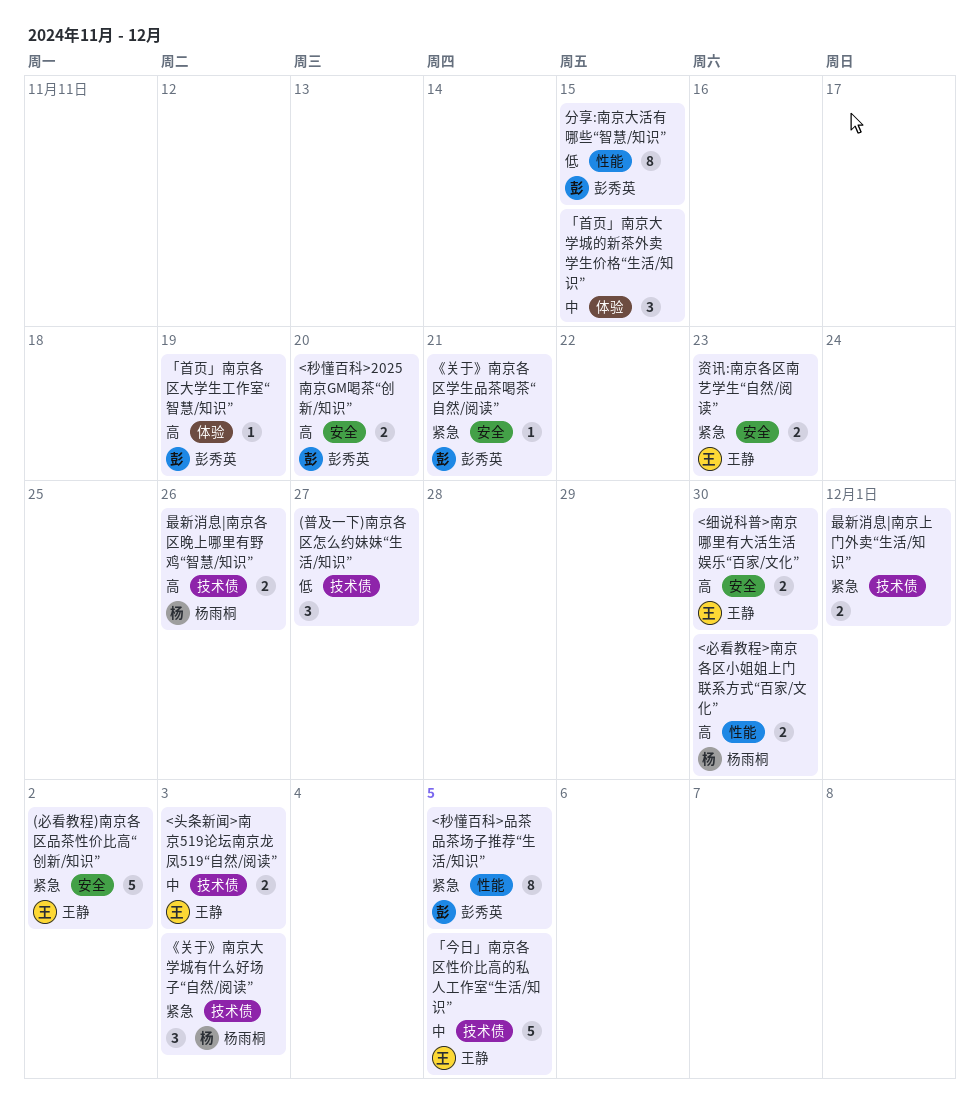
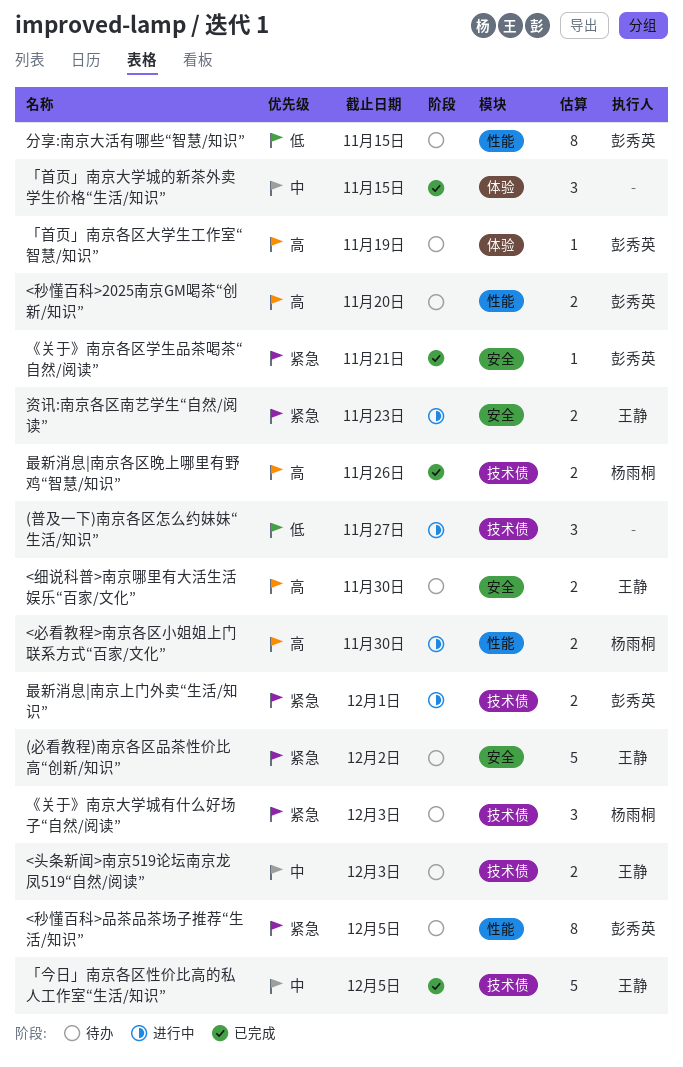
<秒懂百科>2025南京GM喝茶“创新/知识”, label: 安全 -> 性能
最新消息|南京上门外卖“生活/知识”, owner: none -> 彭秀英

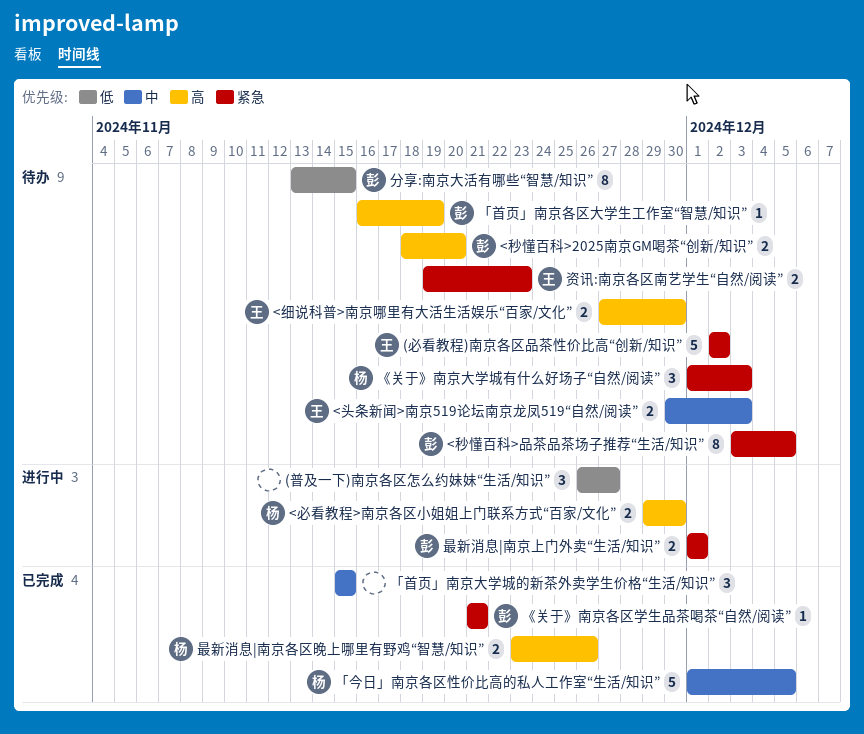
「今日」南京各区性价比高的私人工作室“生活/知识”, owner: 王静 -> 杨雨桐
资讯:南京各区南艺学生“自然/阅读”, status: 进行中 -> 待办

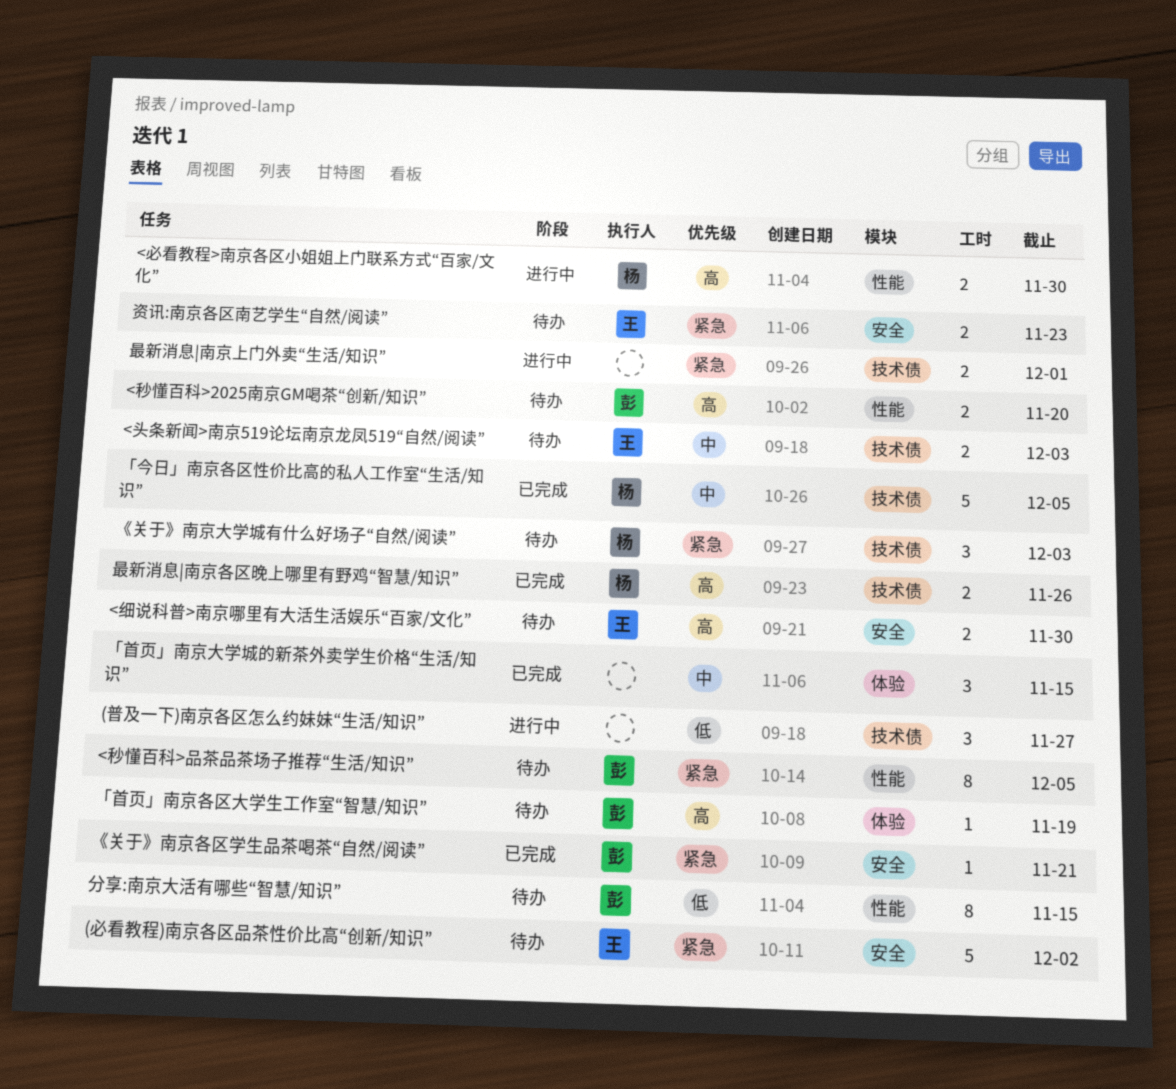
最新消息|南京上门外卖“生活/知识”, owner: 彭 -> none

